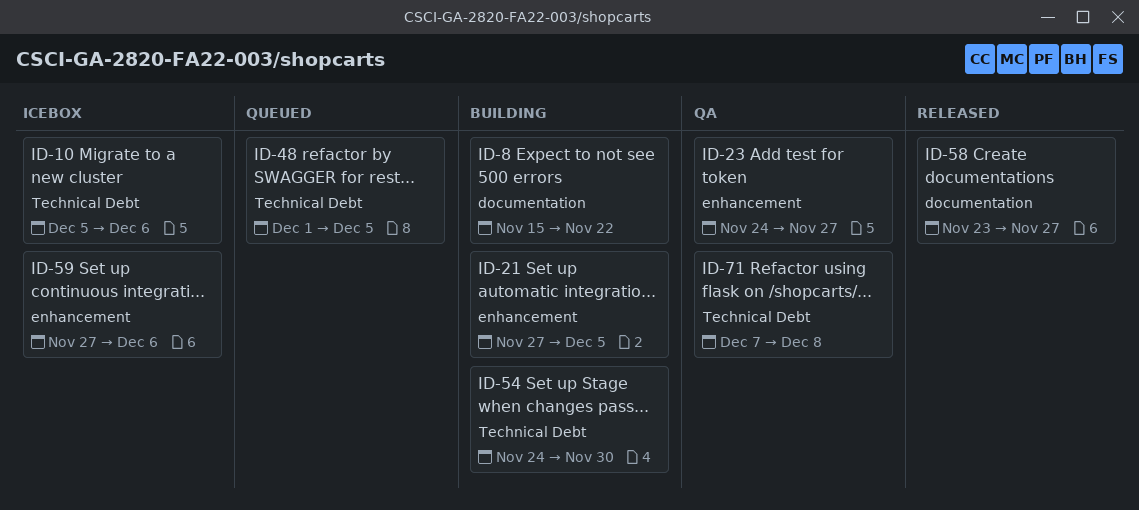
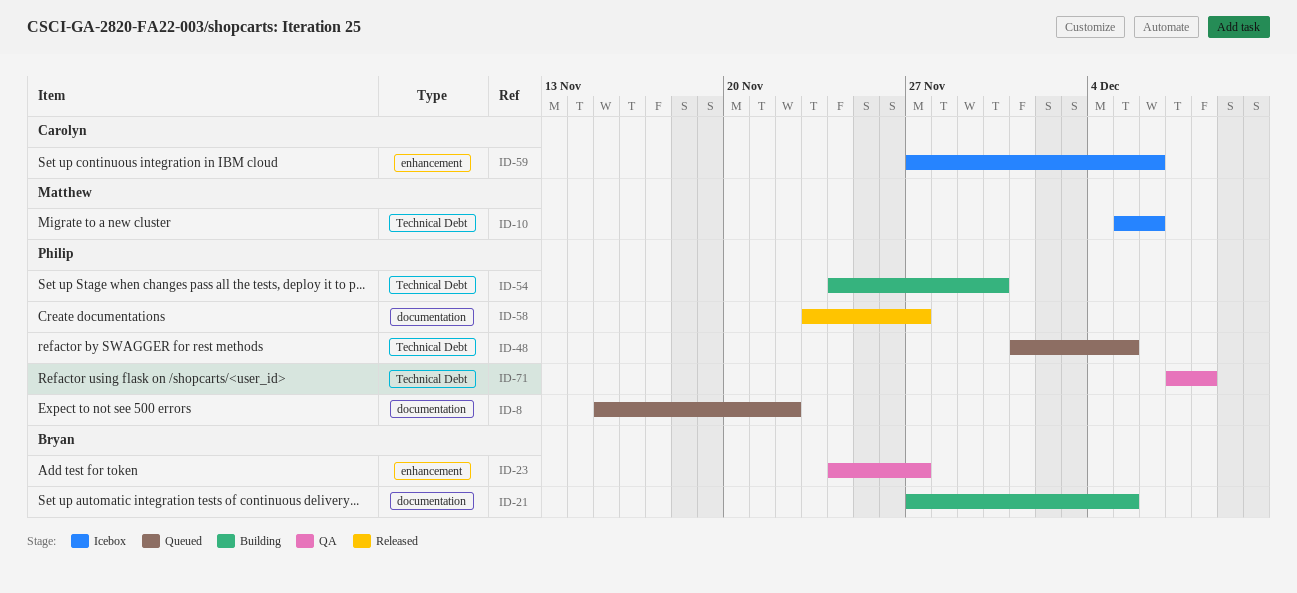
ID-8, status: Building -> Queued
ID-21, label: enhancement -> documentation

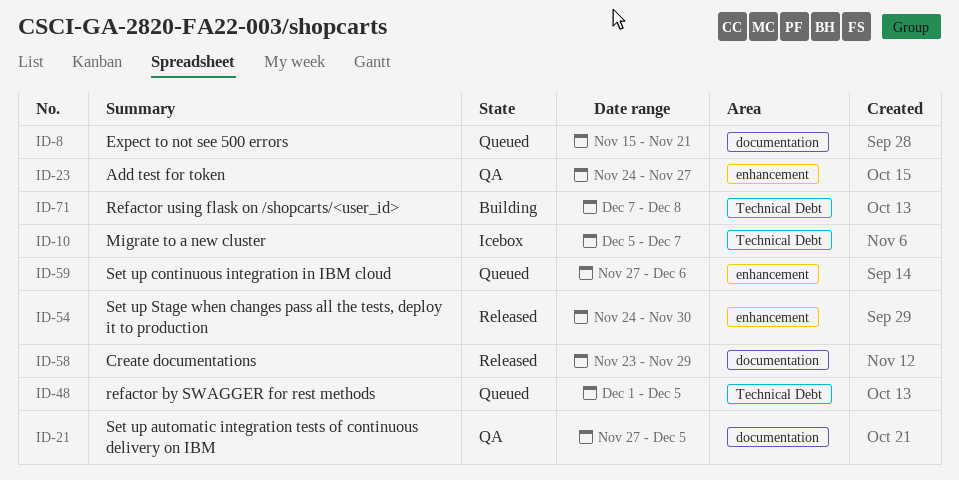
ID-8, due: Nov 22 -> Nov 21
ID-10, due: Dec 6 -> Dec 7
ID-21, status: Building -> QA
ID-54, status: Building -> Released
ID-54, label: Technical Debt -> enhancement
ID-58, due: Nov 27 -> Nov 29
ID-59, status: Icebox -> Queued
ID-71, status: QA -> Building

